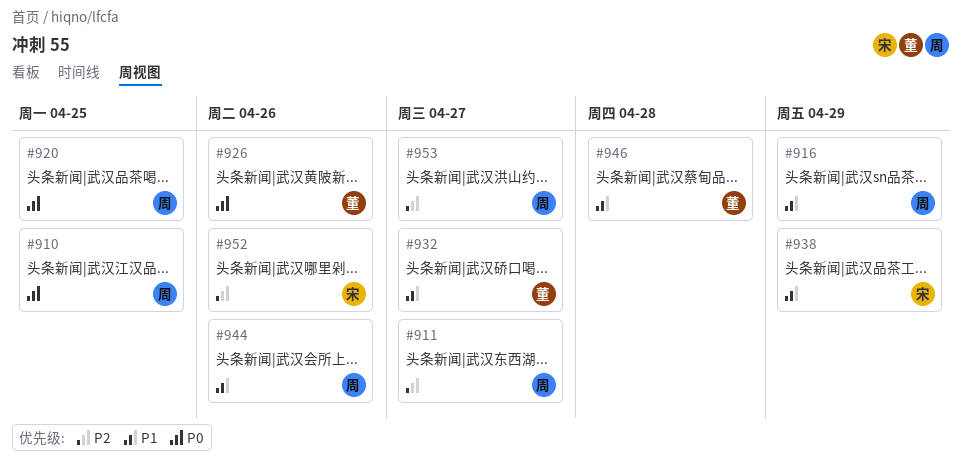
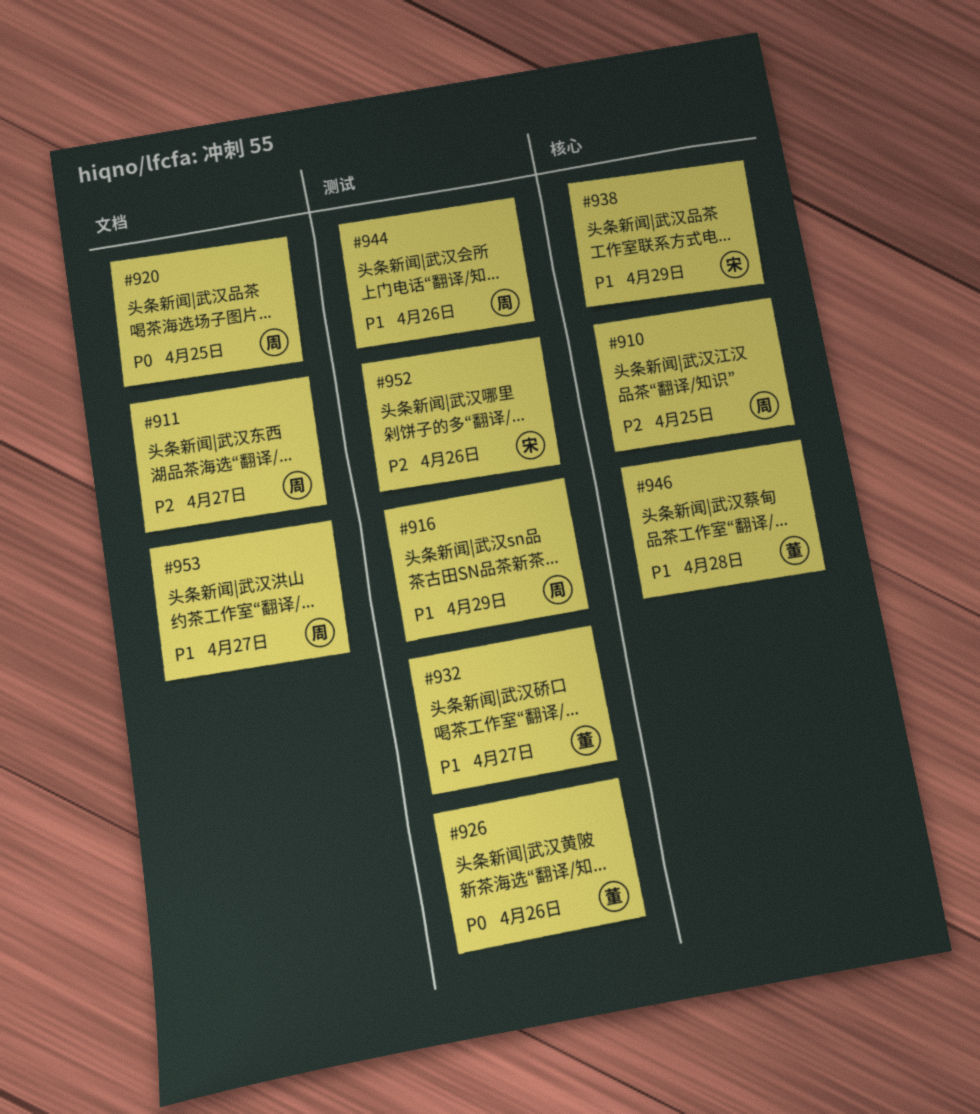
#910, priority: P0 -> P2
#953, priority: P2 -> P1

